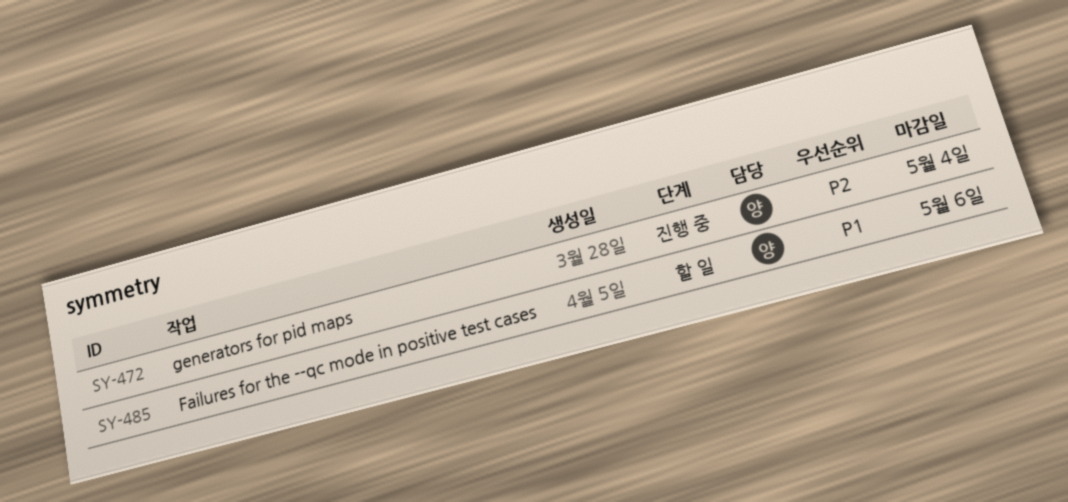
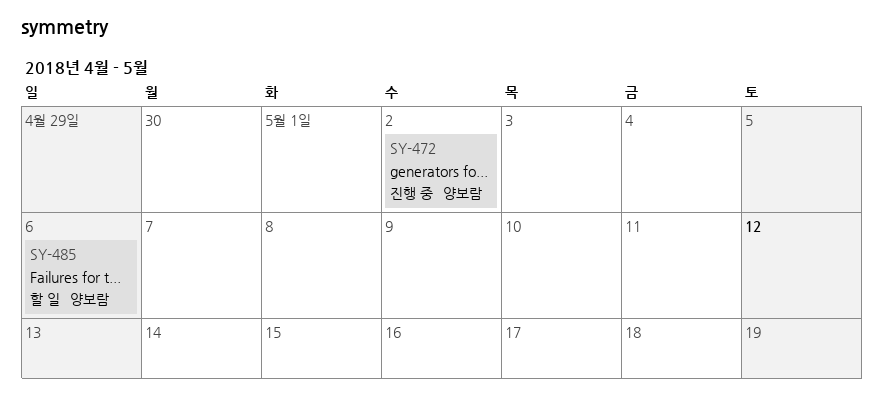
SY-472, due: May 4 -> May 2

